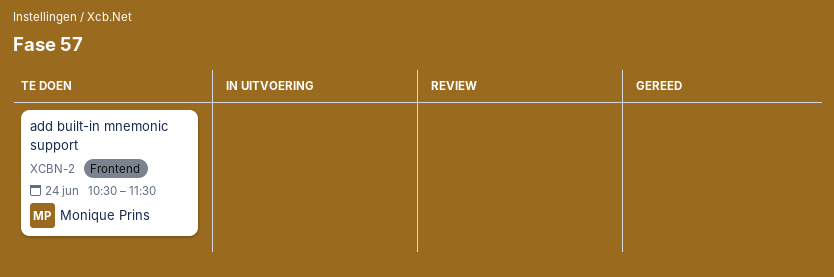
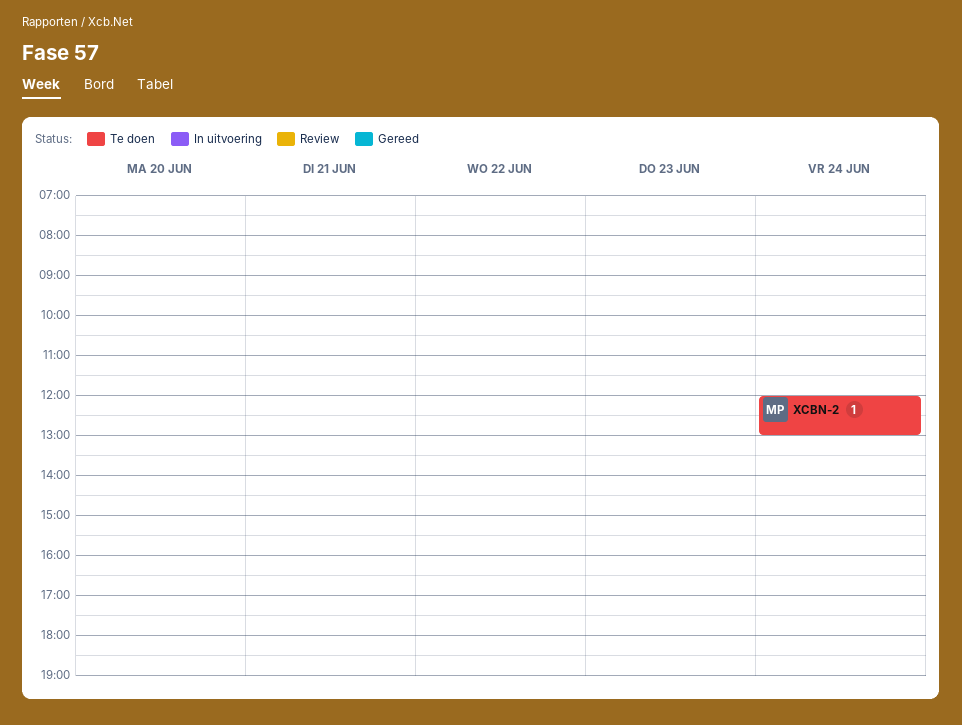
XCBN-2, begins: 10:30 -> 12:00
XCBN-2, ends: 11:30 -> 13:00

